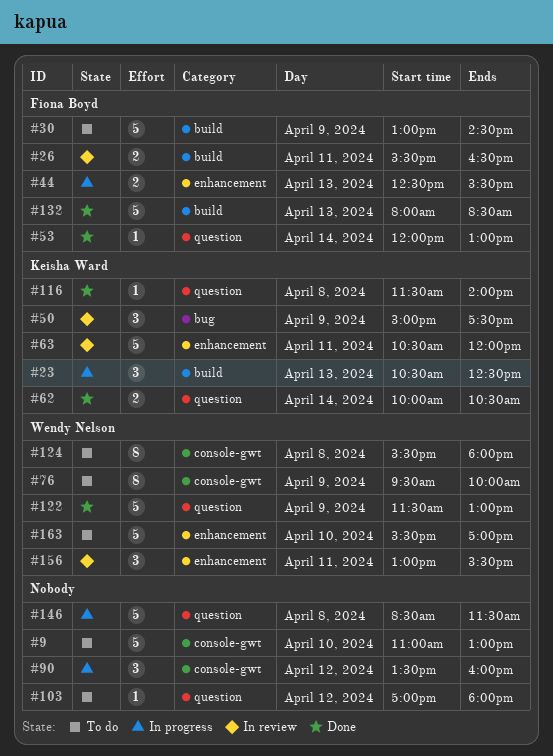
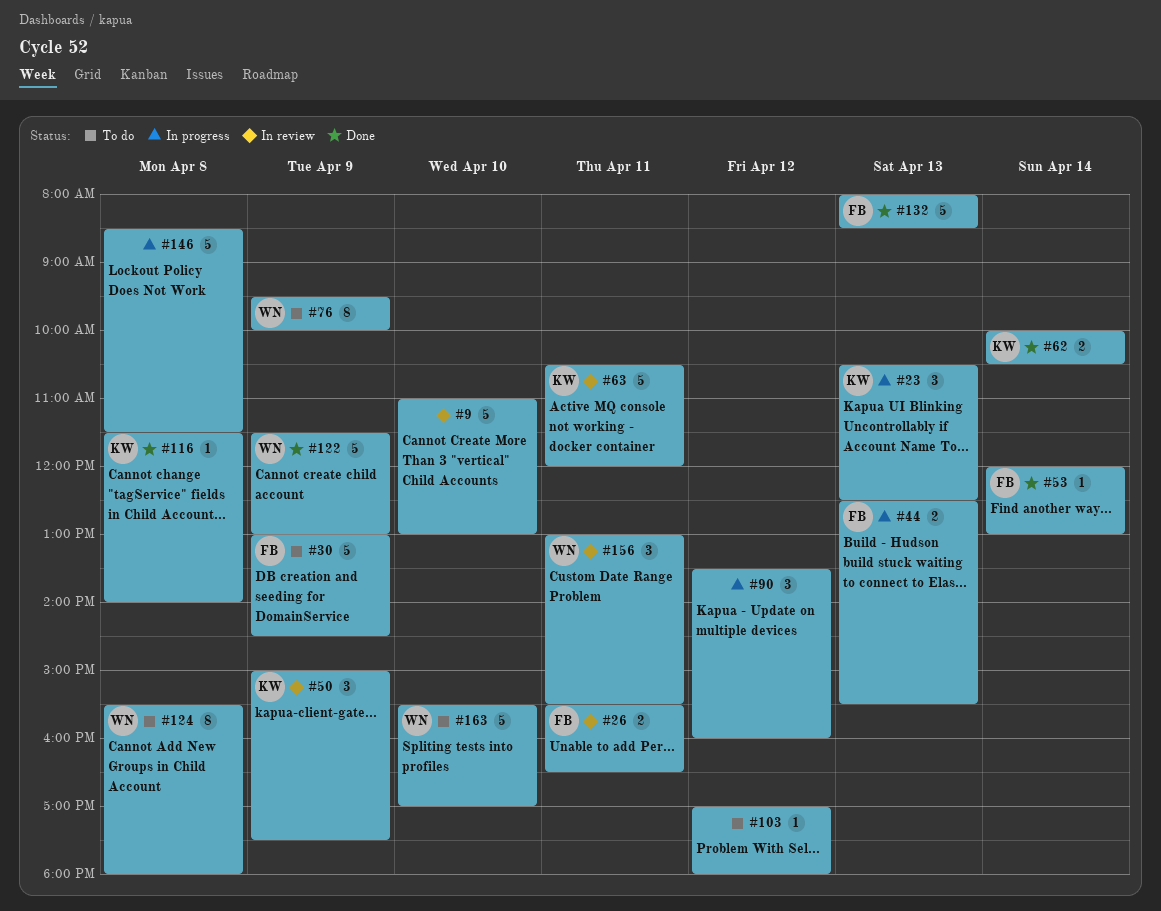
#9, status: To do -> In review

